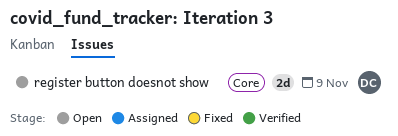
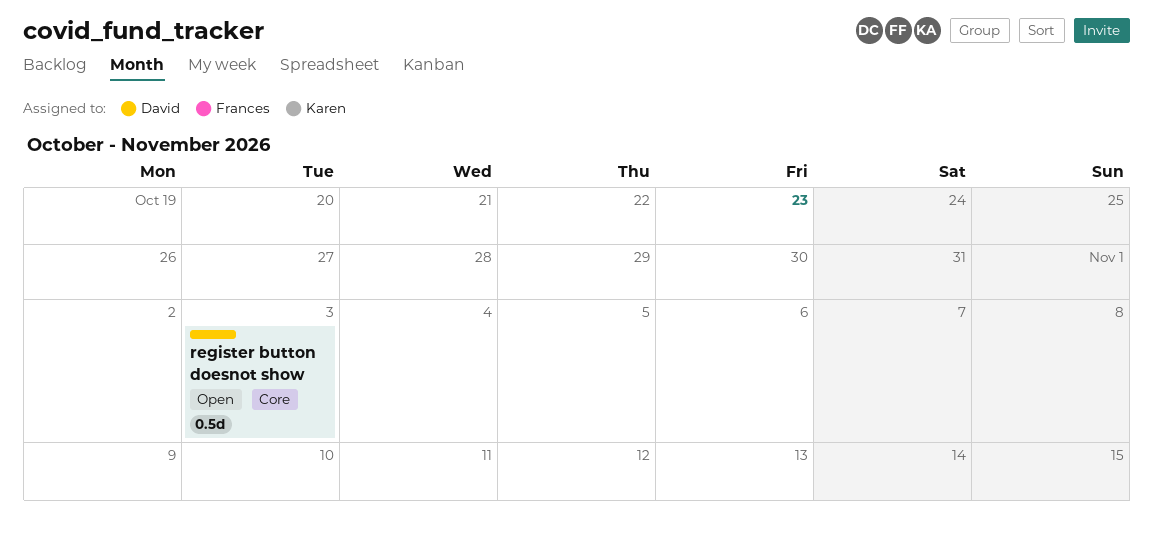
register button doesnot show, estimate: 2d -> 0.5d
register button doesnot show, due: Nov 9 -> Nov 3

